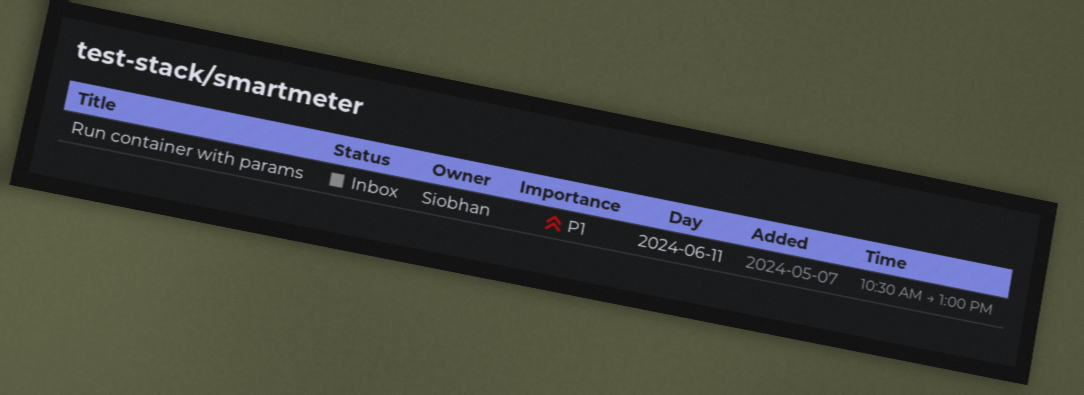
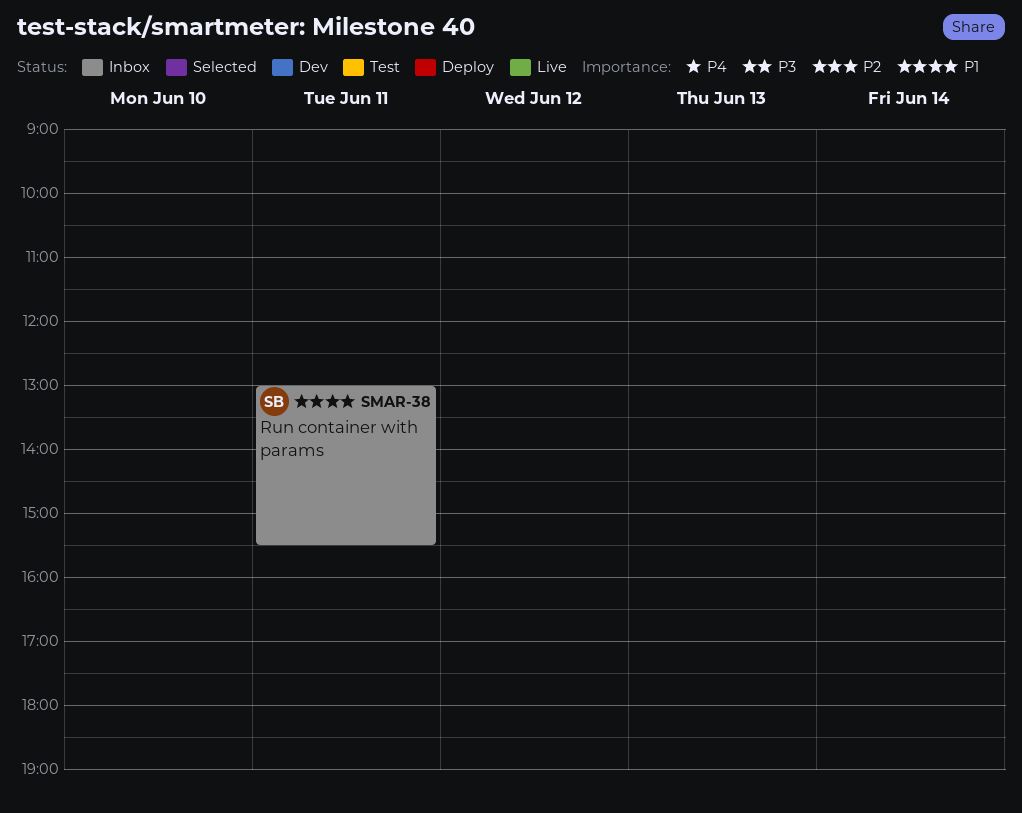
Run container with params, begins: 10:30 -> 13:00
Run container with params, ends: 13:00 -> 15:30

